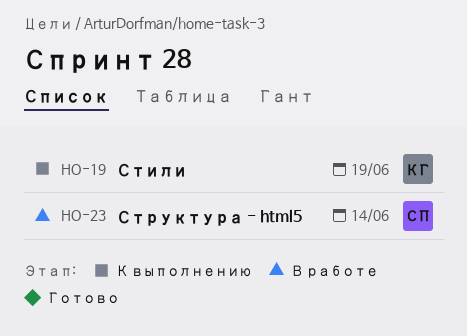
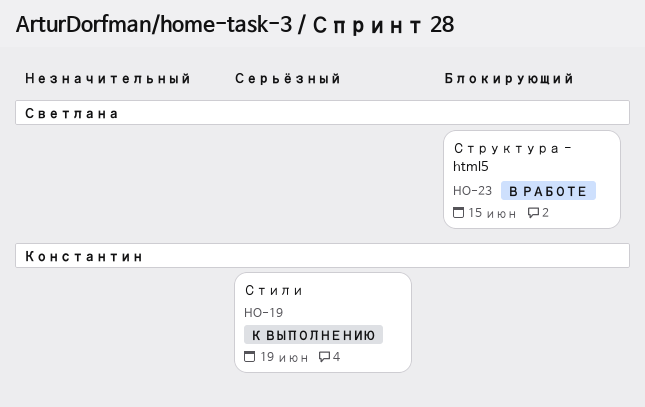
HO-23, due: Jun 14 -> Jun 15

